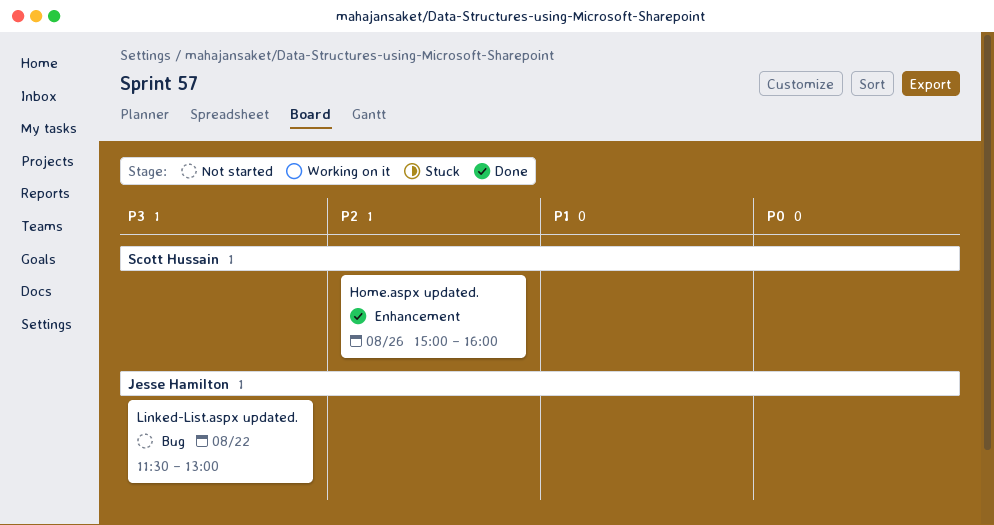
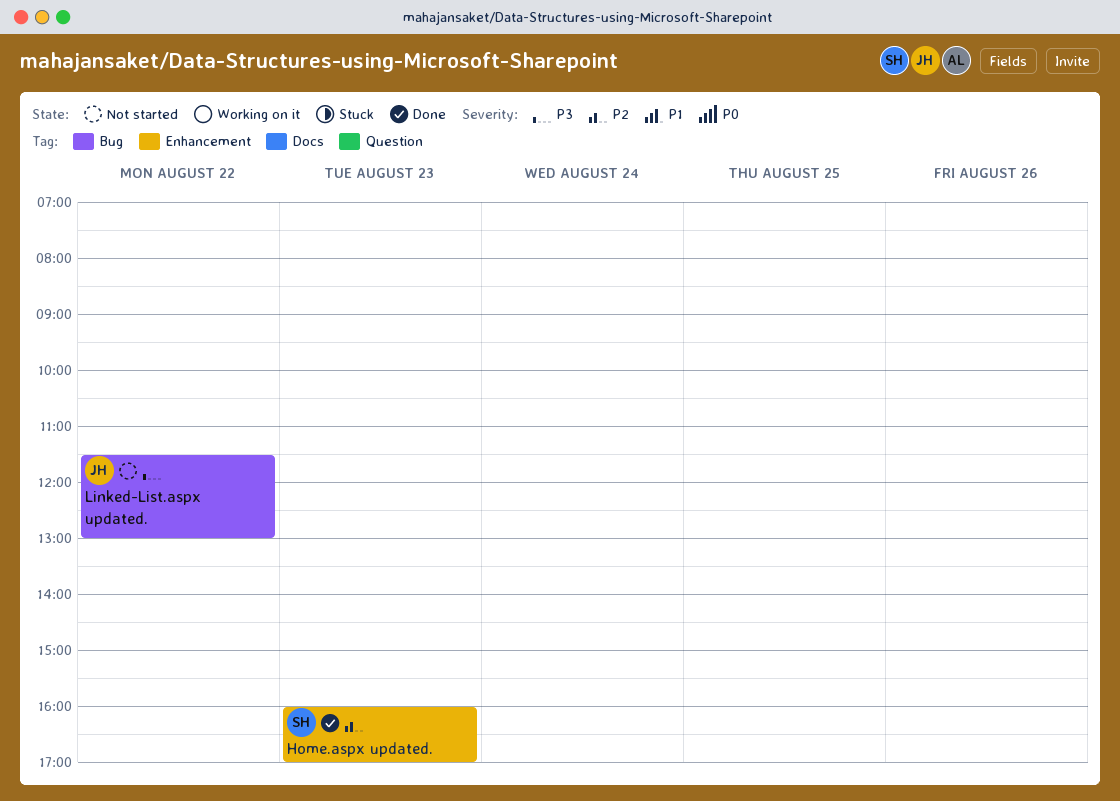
Home.aspx updated., day: Aug 26 -> Aug 23
Home.aspx updated., begins: 15:00 -> 16:00
Home.aspx updated., ends: 16:00 -> 17:00

